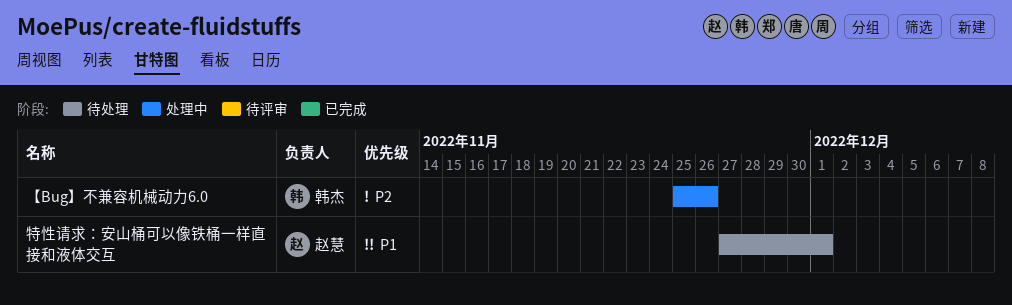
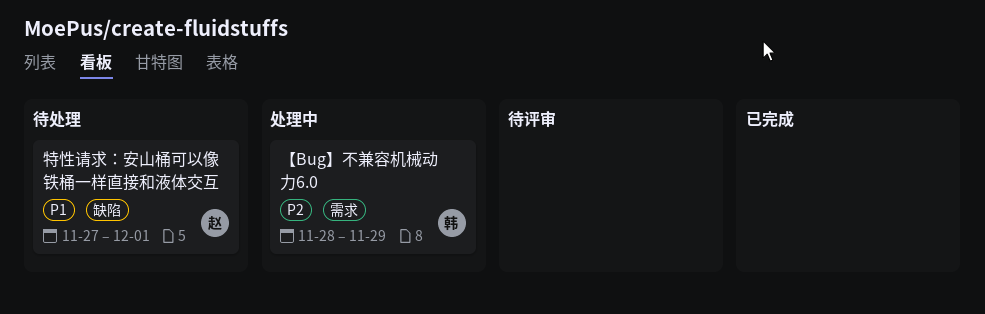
【Bug】不兼容机械动力6.0, start: Nov 25 -> Nov 28
【Bug】不兼容机械动力6.0, due: Nov 26 -> Nov 29

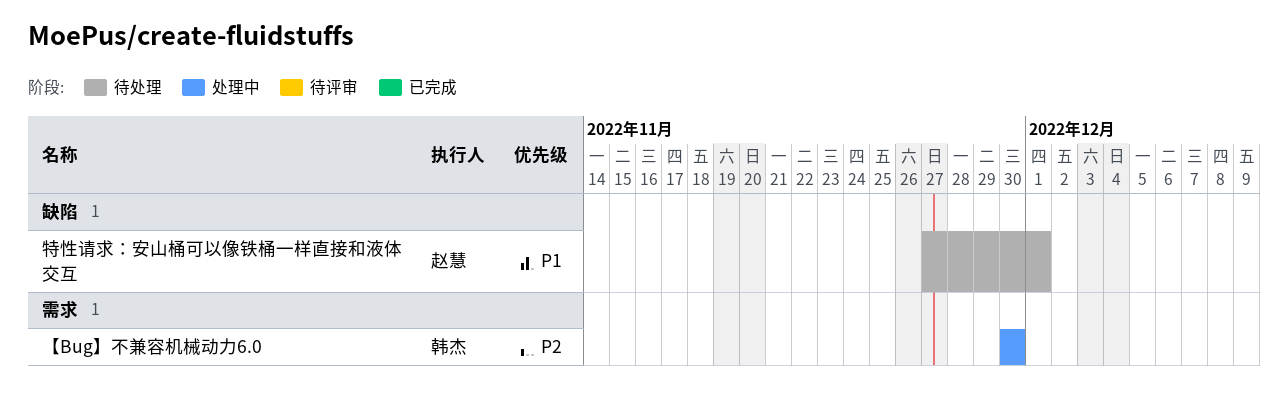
【Bug】不兼容机械动力6.0, start: Nov 28 -> Nov 30
【Bug】不兼容机械动力6.0, due: Nov 29 -> Nov 30

